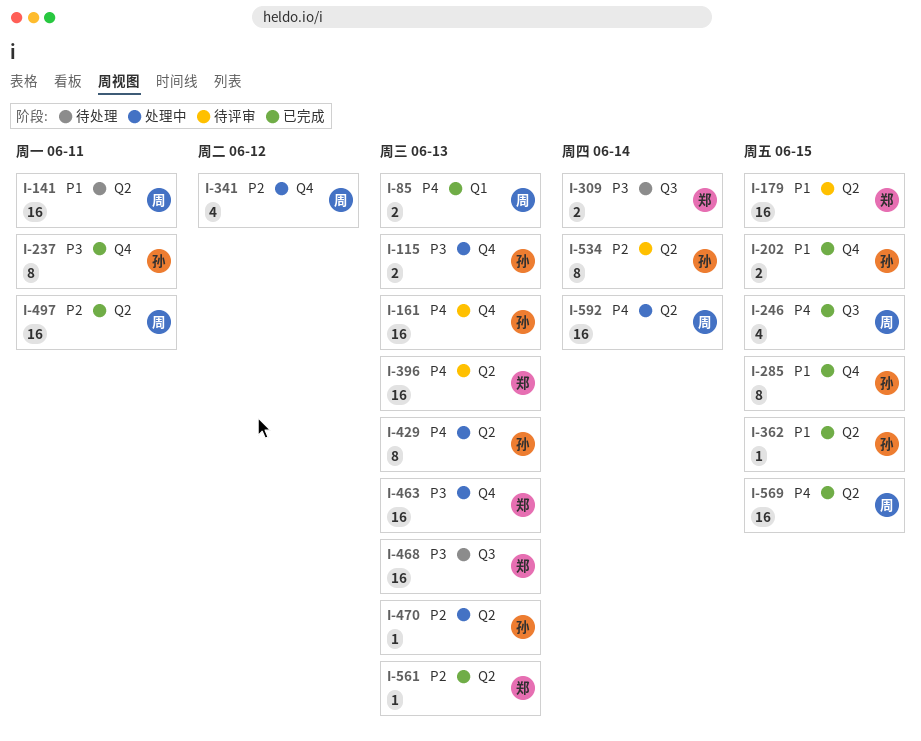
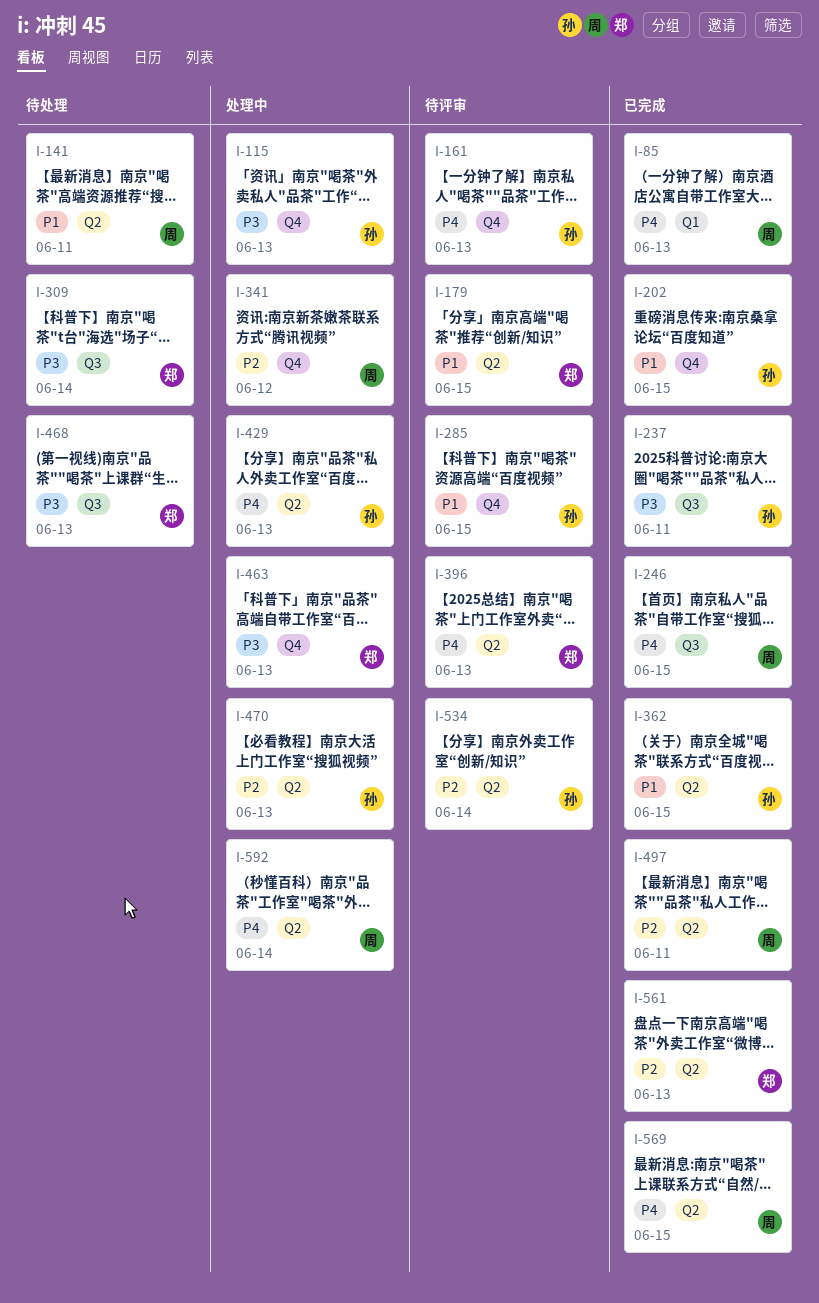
I-237, label: Q4 -> Q3
I-285, status: 已完成 -> 待评审

